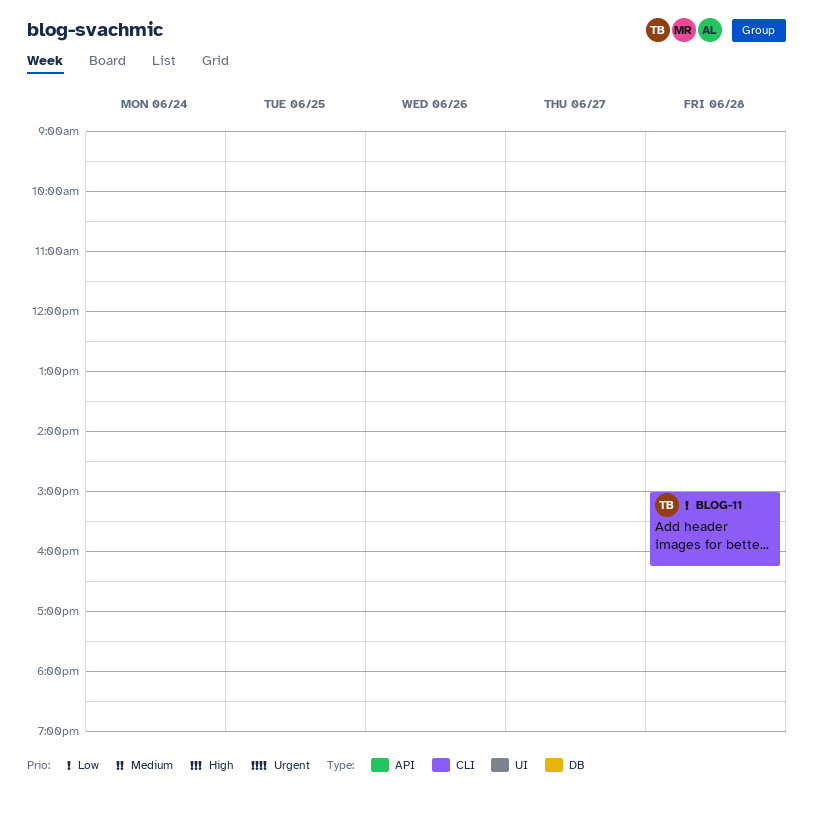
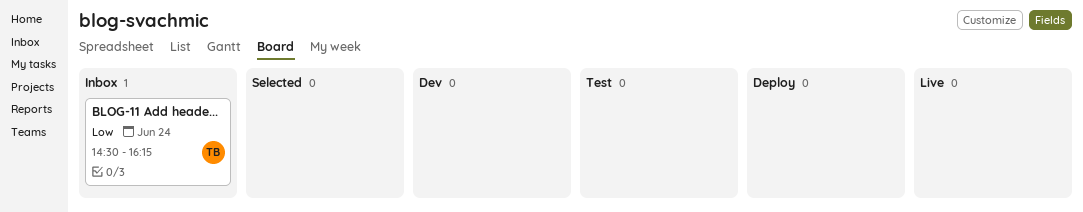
BLOG-11, day: Jun 28 -> Jun 24
BLOG-11, begins: 15:00 -> 14:30

